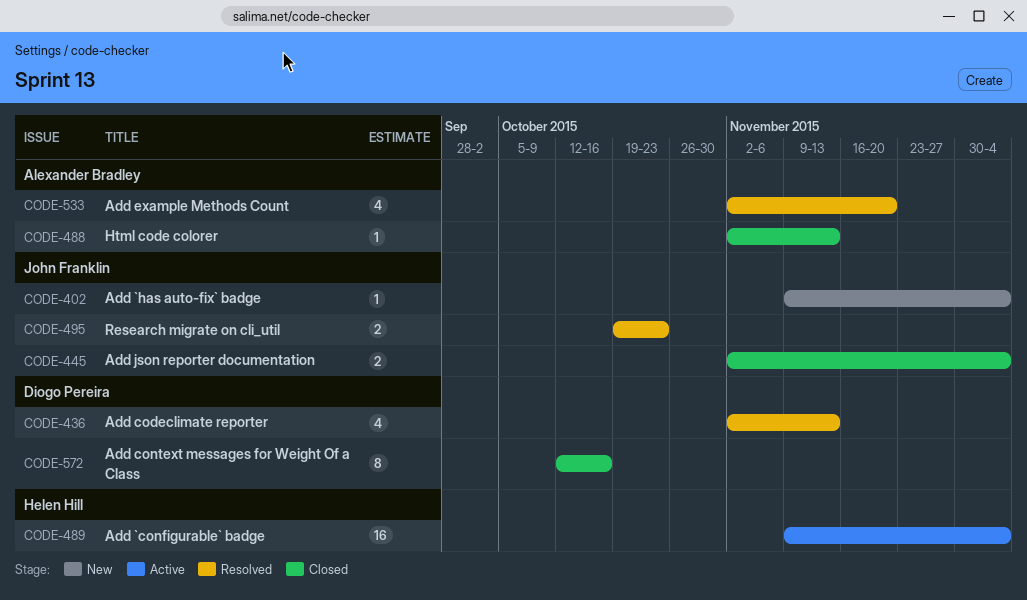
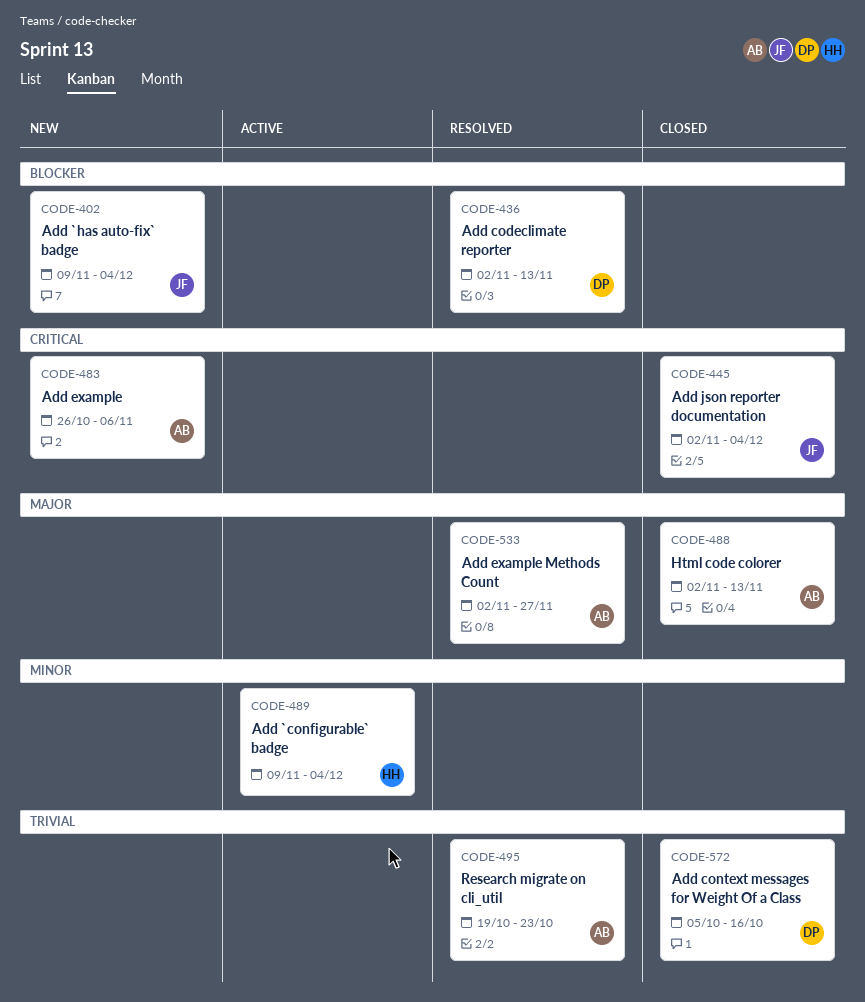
CODE-483: none -> present
CODE-495, owner: John Franklin -> Alexander Bradley
CODE-533, due: Nov 20 -> Nov 27
CODE-572, start: Oct 12 -> Oct 5

